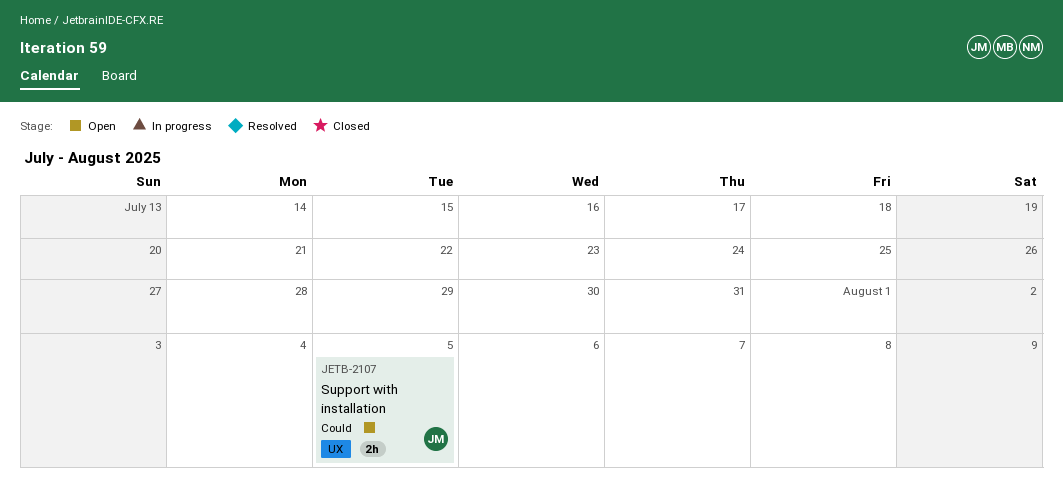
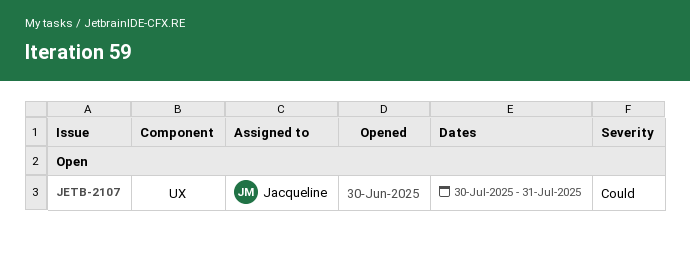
JETB-2107, due: Aug 5 -> Jul 31

